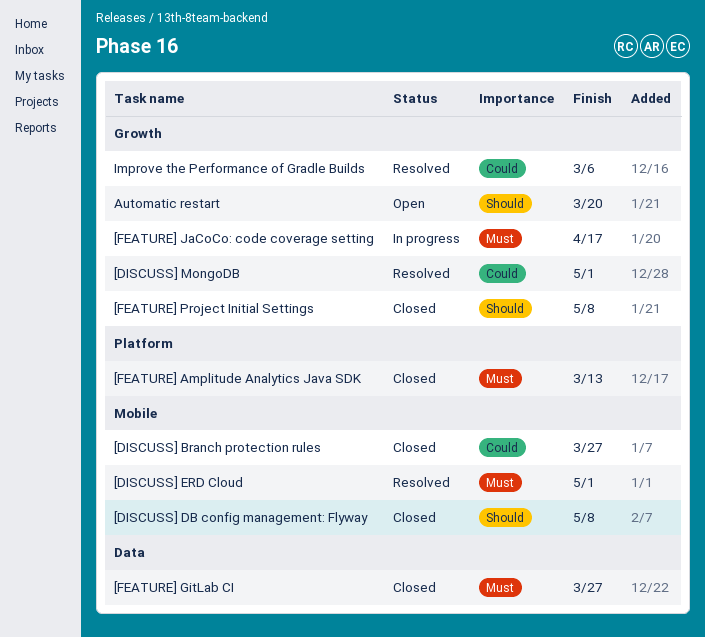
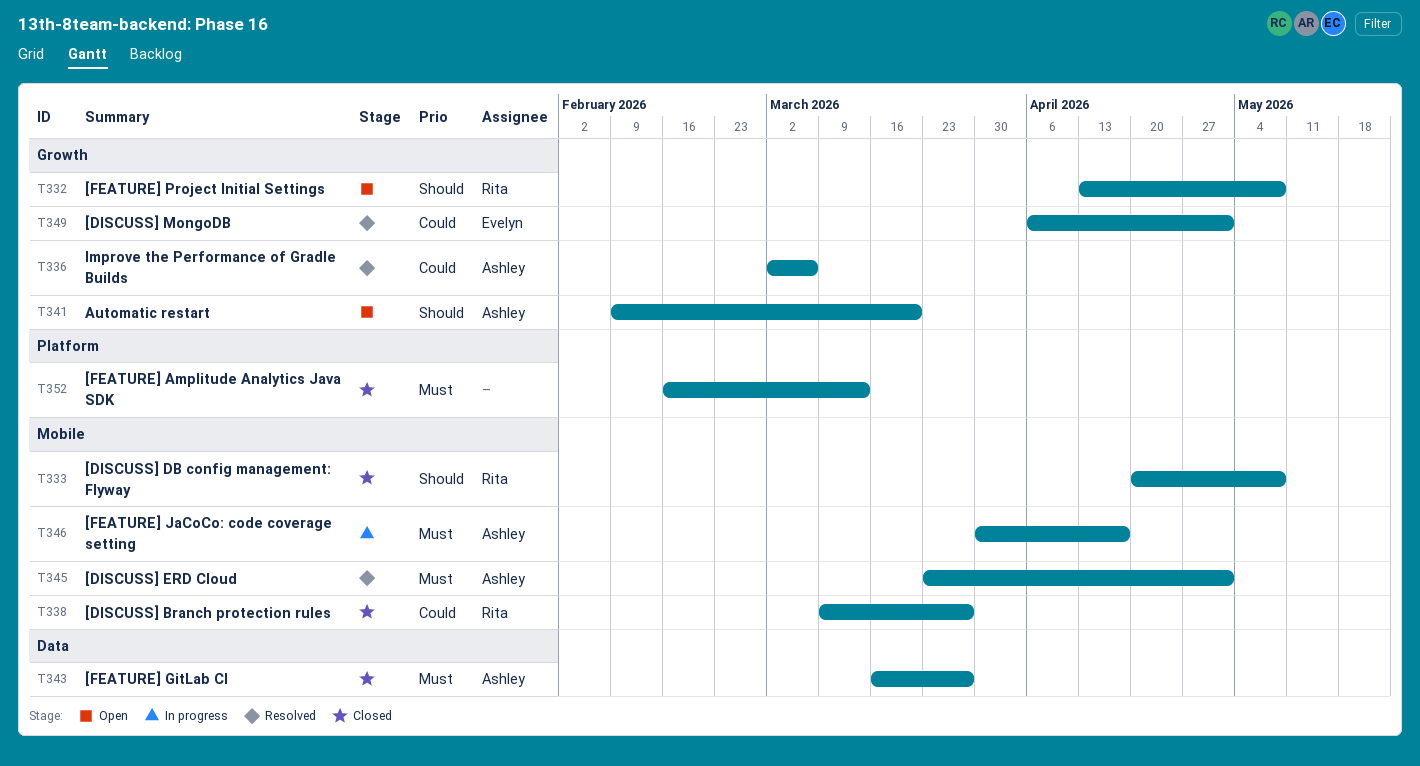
[FEATURE] JaCoCo: code coverage setting, label: Growth -> Mobile
[FEATURE] Project Initial Settings, status: Closed -> Open

